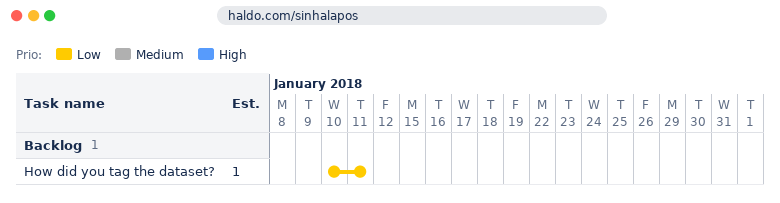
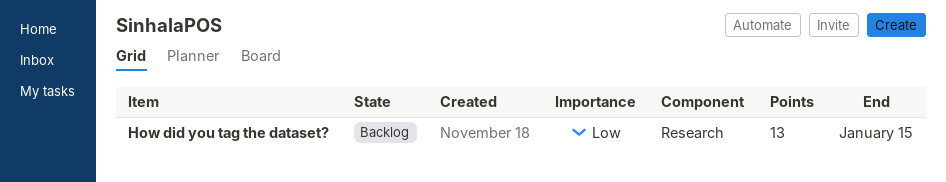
How did you tag the dataset?, estimate: 1 -> 13
How did you tag the dataset?, due: Jan 11 -> Jan 15

